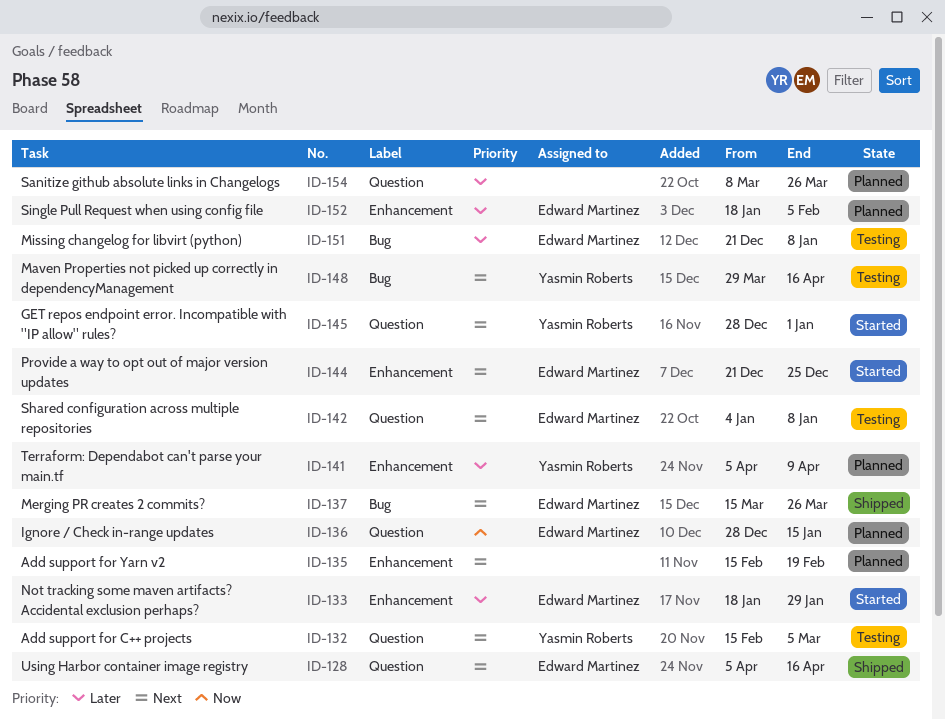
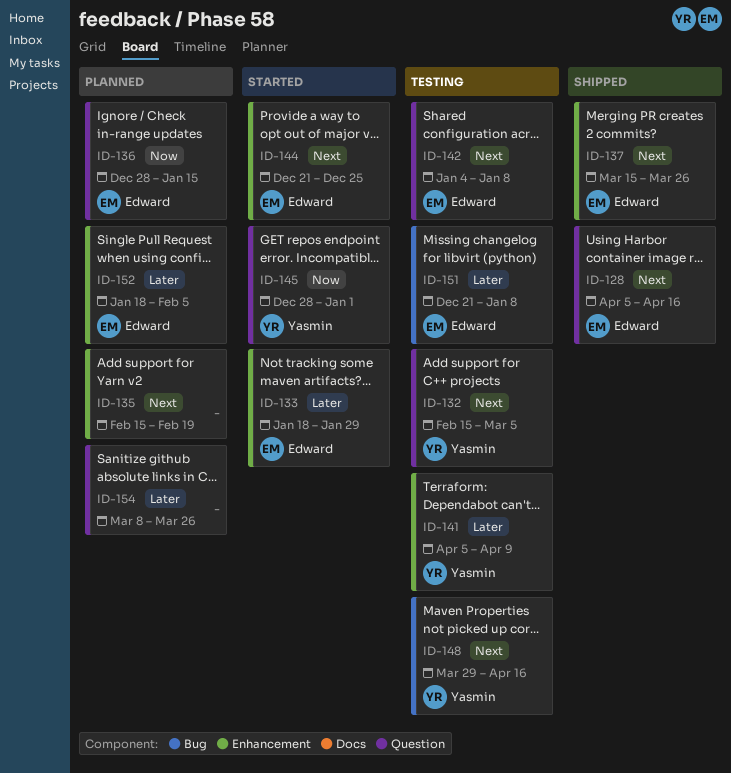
ID-137, label: Bug -> Enhancement
ID-141, status: Planned -> Testing
ID-145, priority: Next -> Now

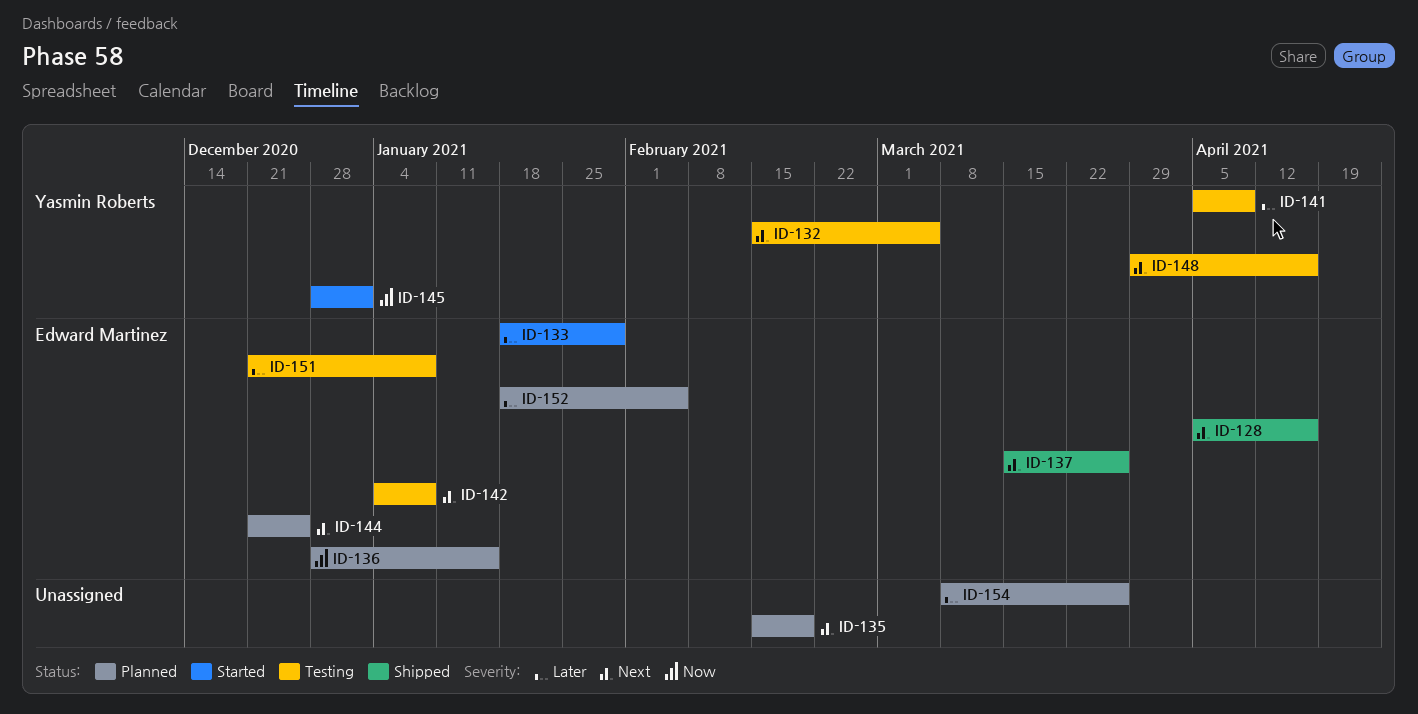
ID-144, status: Started -> Planned

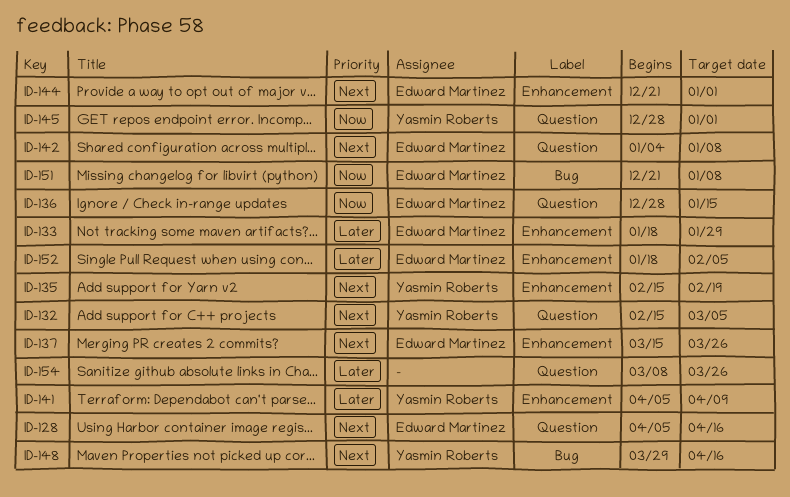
ID-135, owner: none -> Yasmin Roberts
ID-144, due: Dec 25 -> Jan 1
ID-151, priority: Later -> Now

